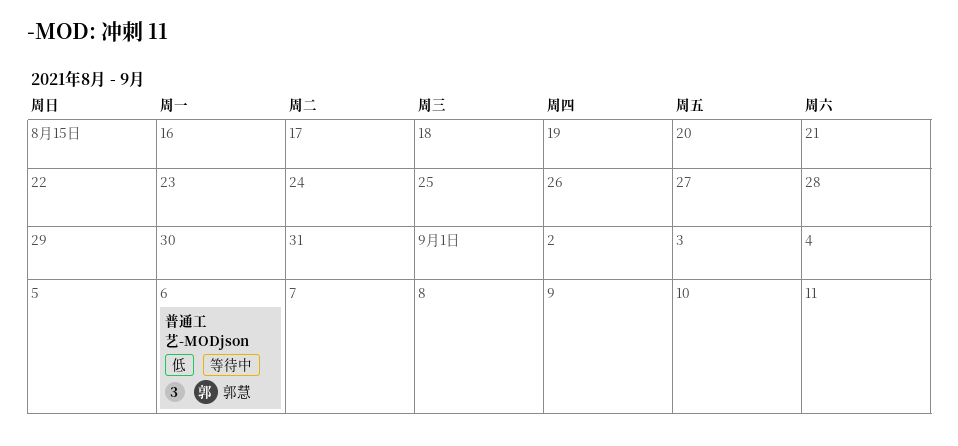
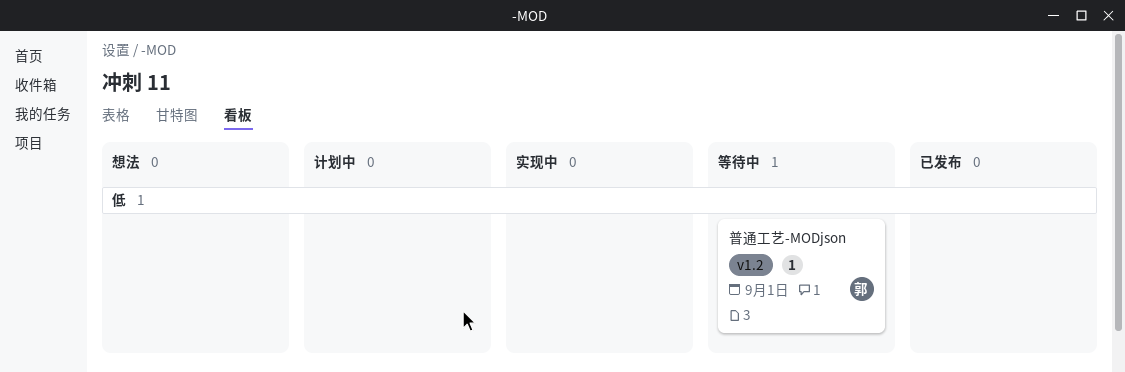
普通工艺-MODjson, estimate: 3 -> 1
普通工艺-MODjson, due: Sep 6 -> Sep 1

